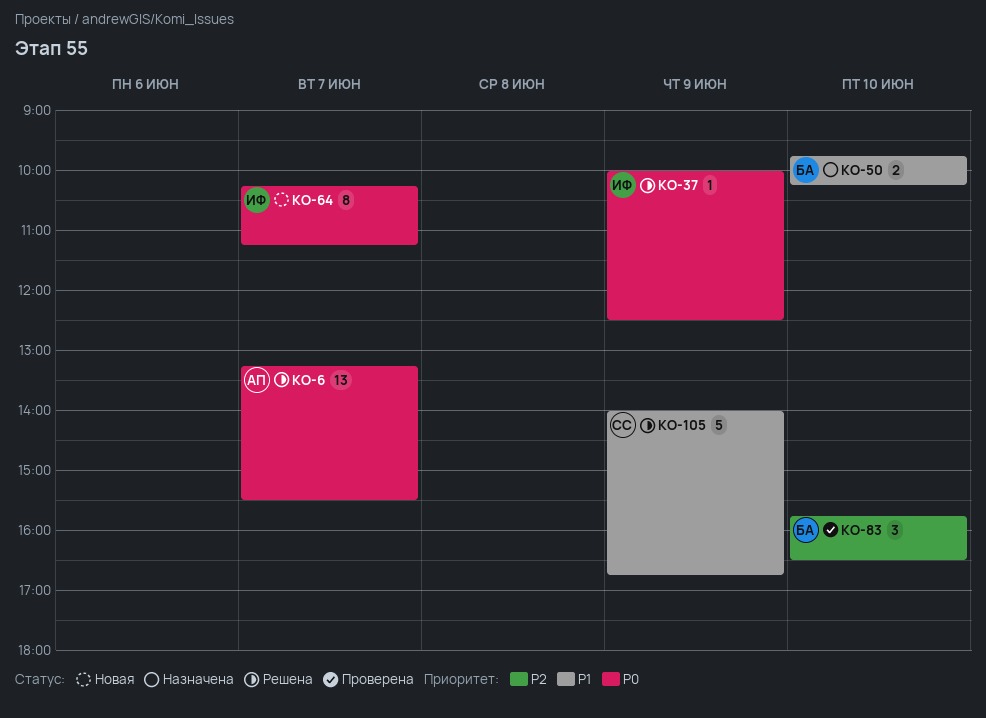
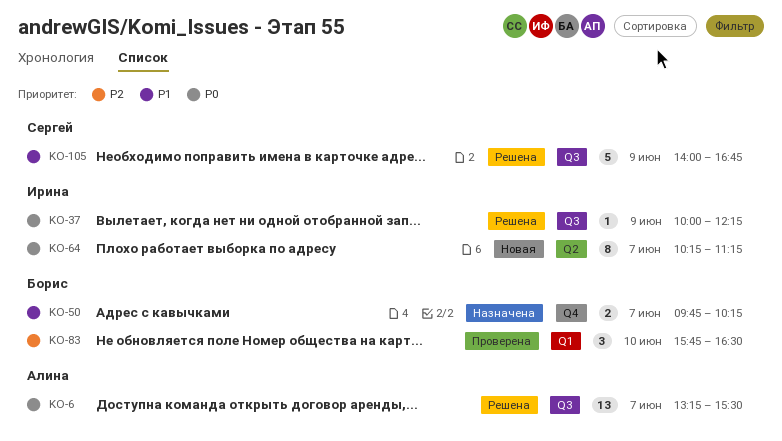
KO-37, ends: 12:30 -> 12:15
KO-50, day: Jun 10 -> Jun 7

